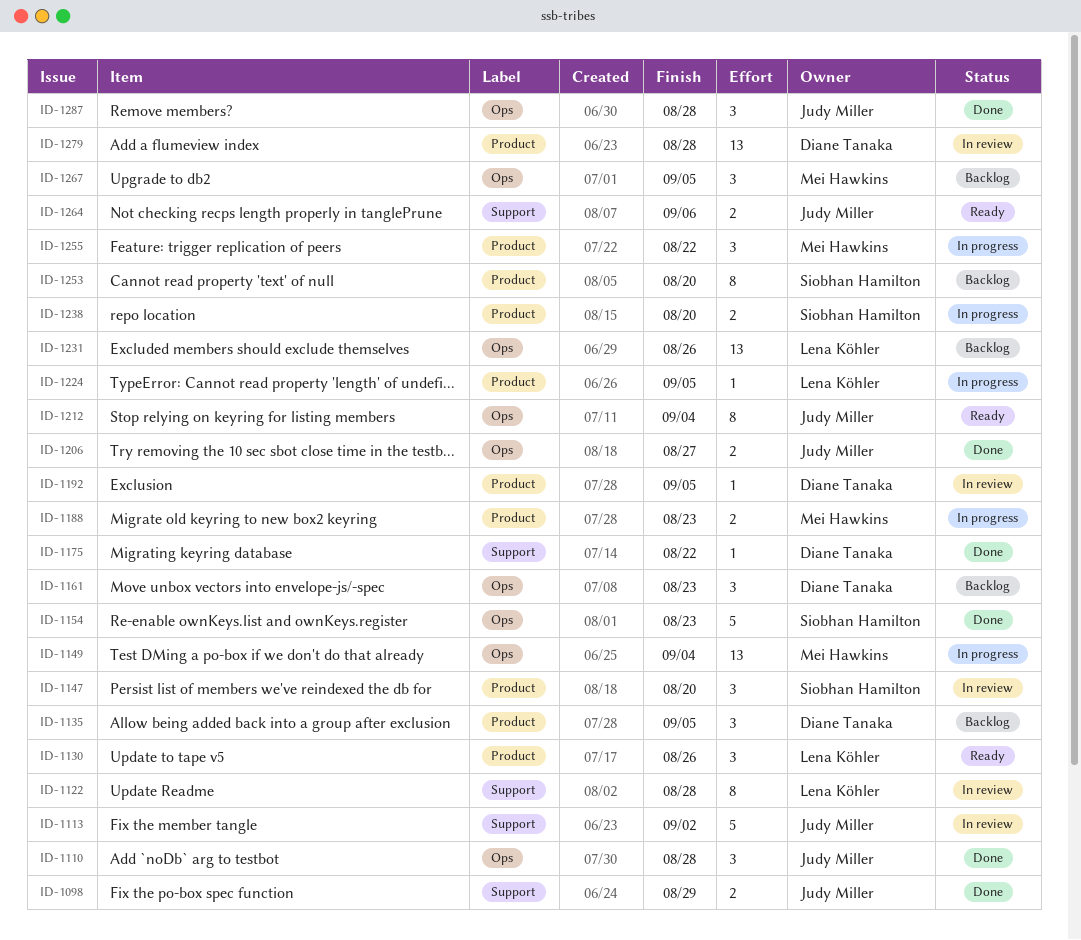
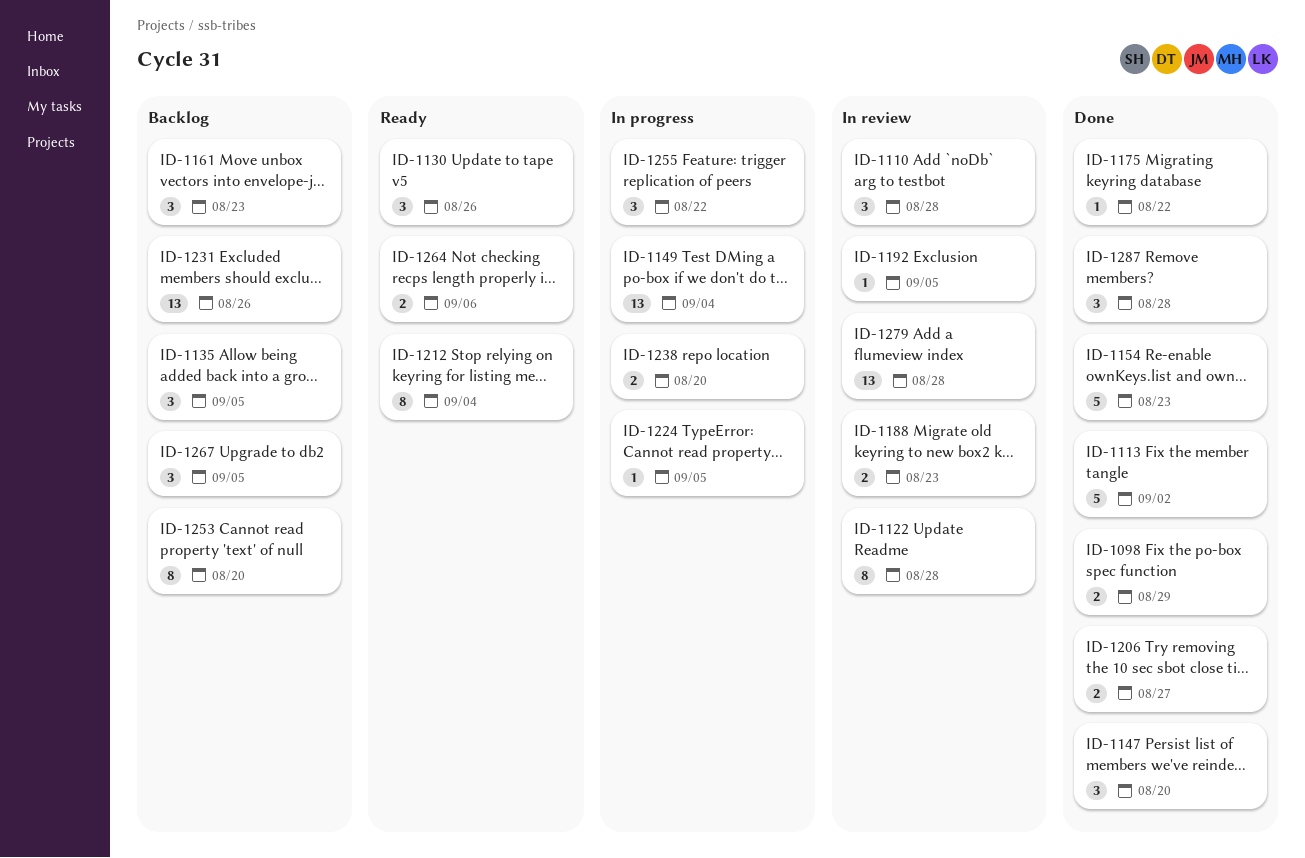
ID-1110, status: Done -> In review
ID-1113, status: In review -> Done
ID-1147, status: In review -> Done
ID-1188, status: In progress -> In review

